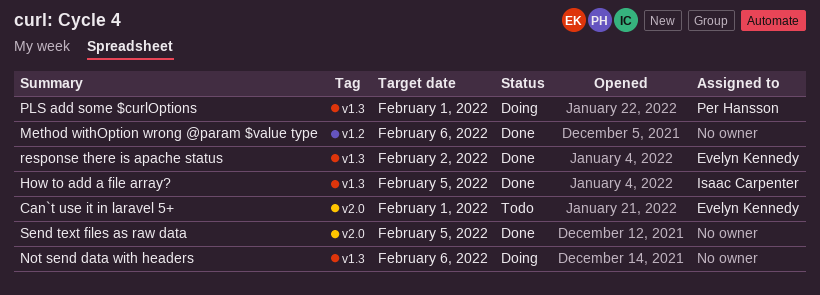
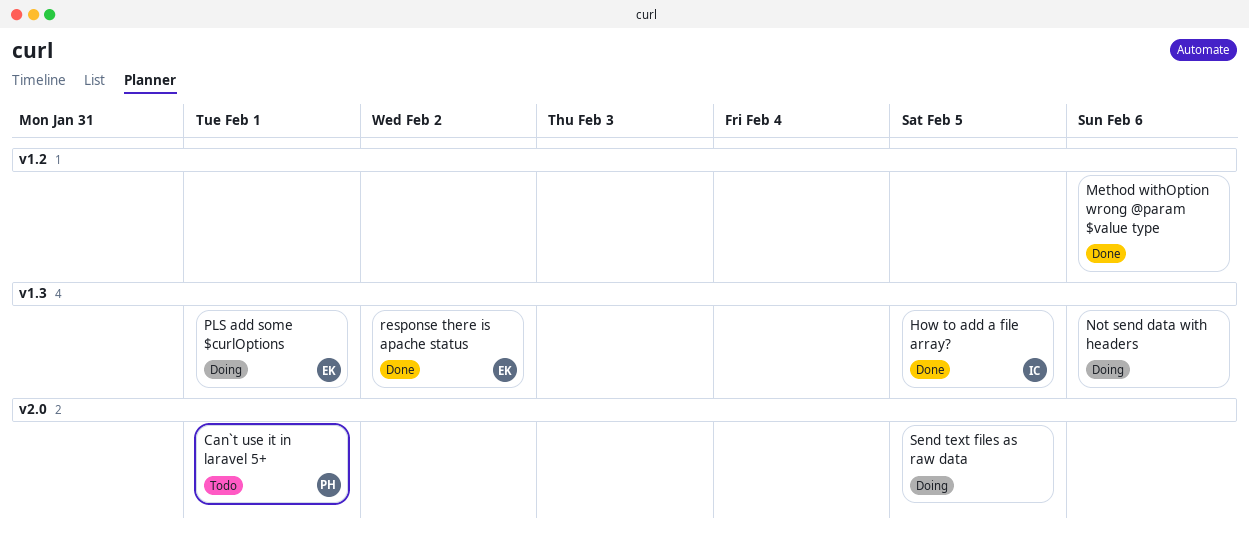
Can`t use it in laravel 5+, owner: Evelyn Kennedy -> Per Hansson
PLS add some $curlOptions, owner: Per Hansson -> Evelyn Kennedy
Send text files as raw data, status: Done -> Doing

